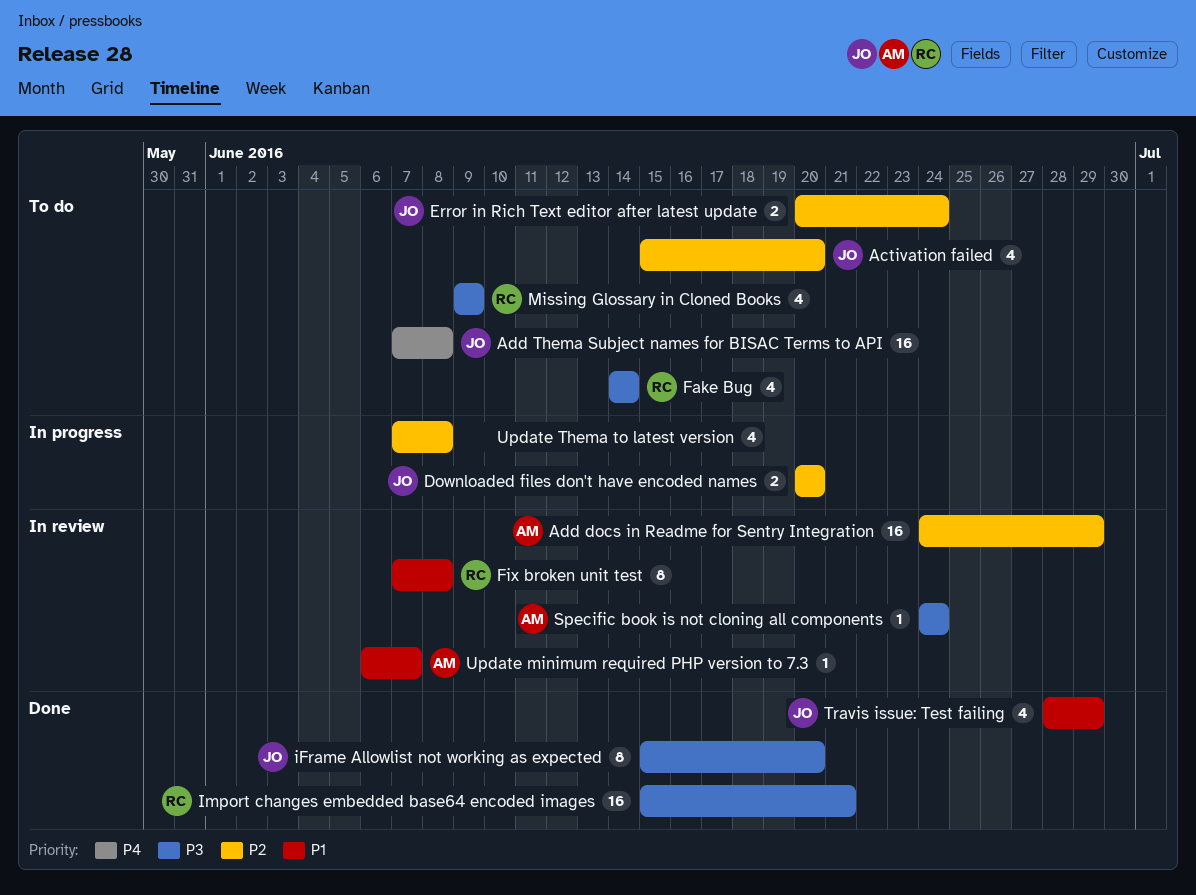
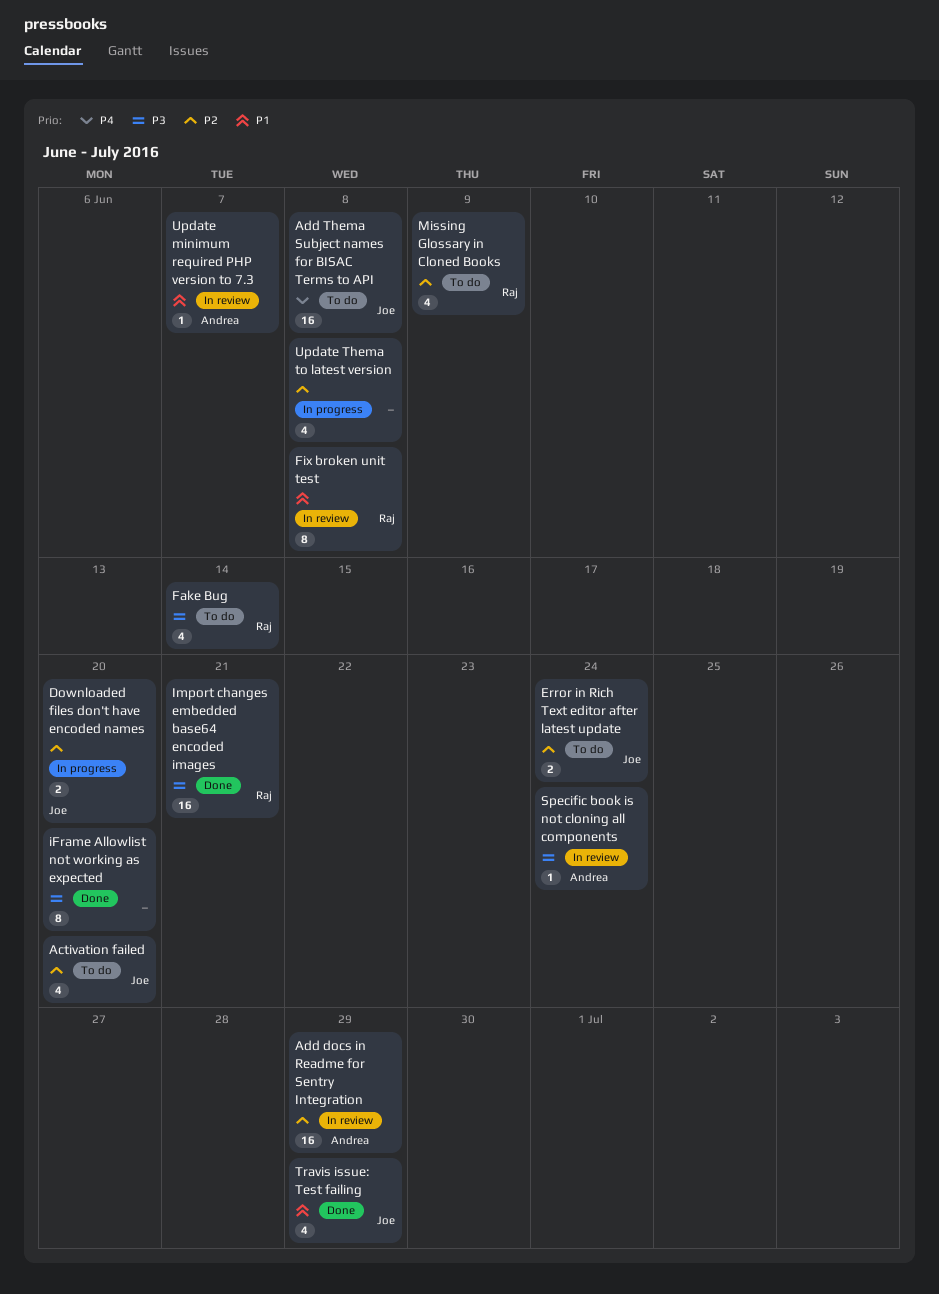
iFrame Allowlist not working as expected, owner: Joe -> none
Missing Glossary in Cloned Books, priority: P3 -> P2

